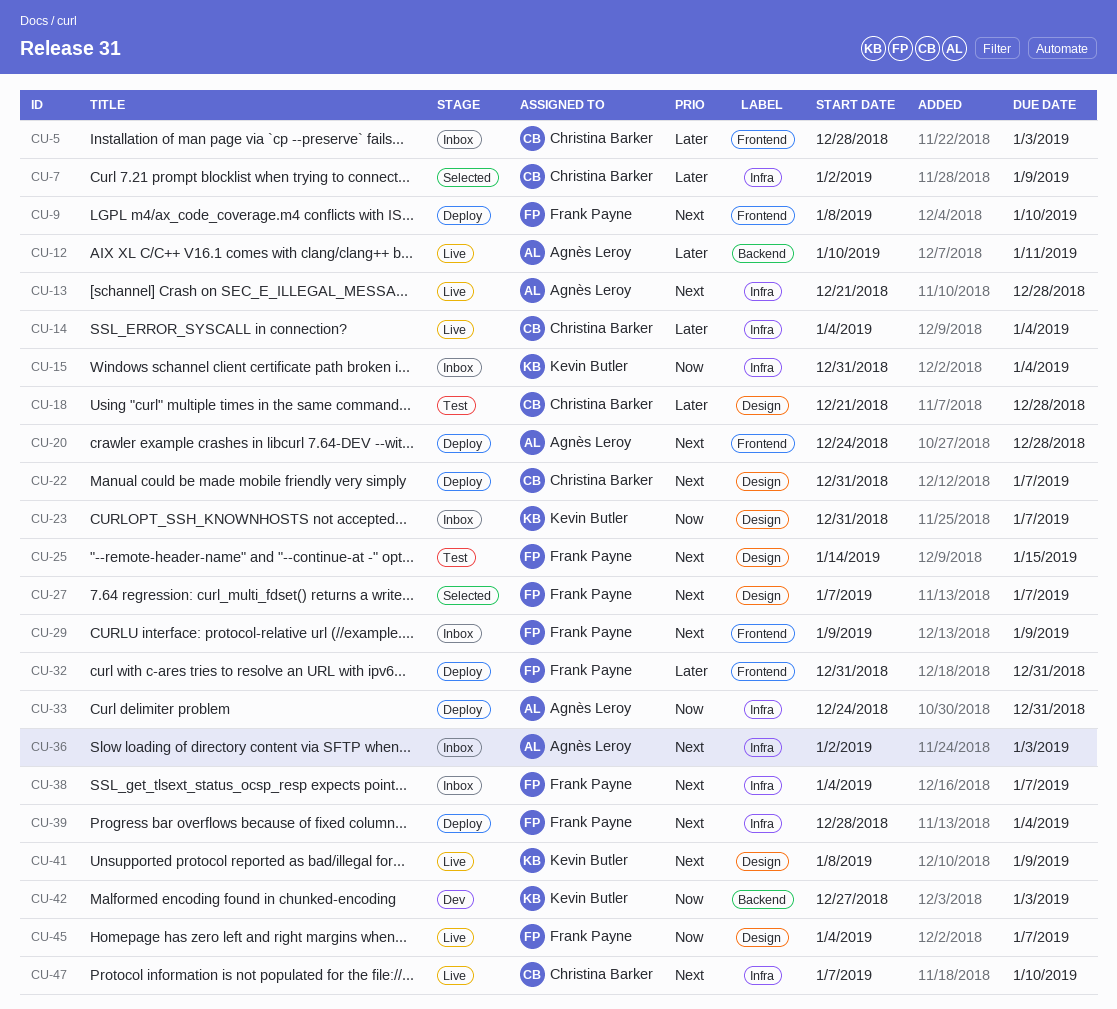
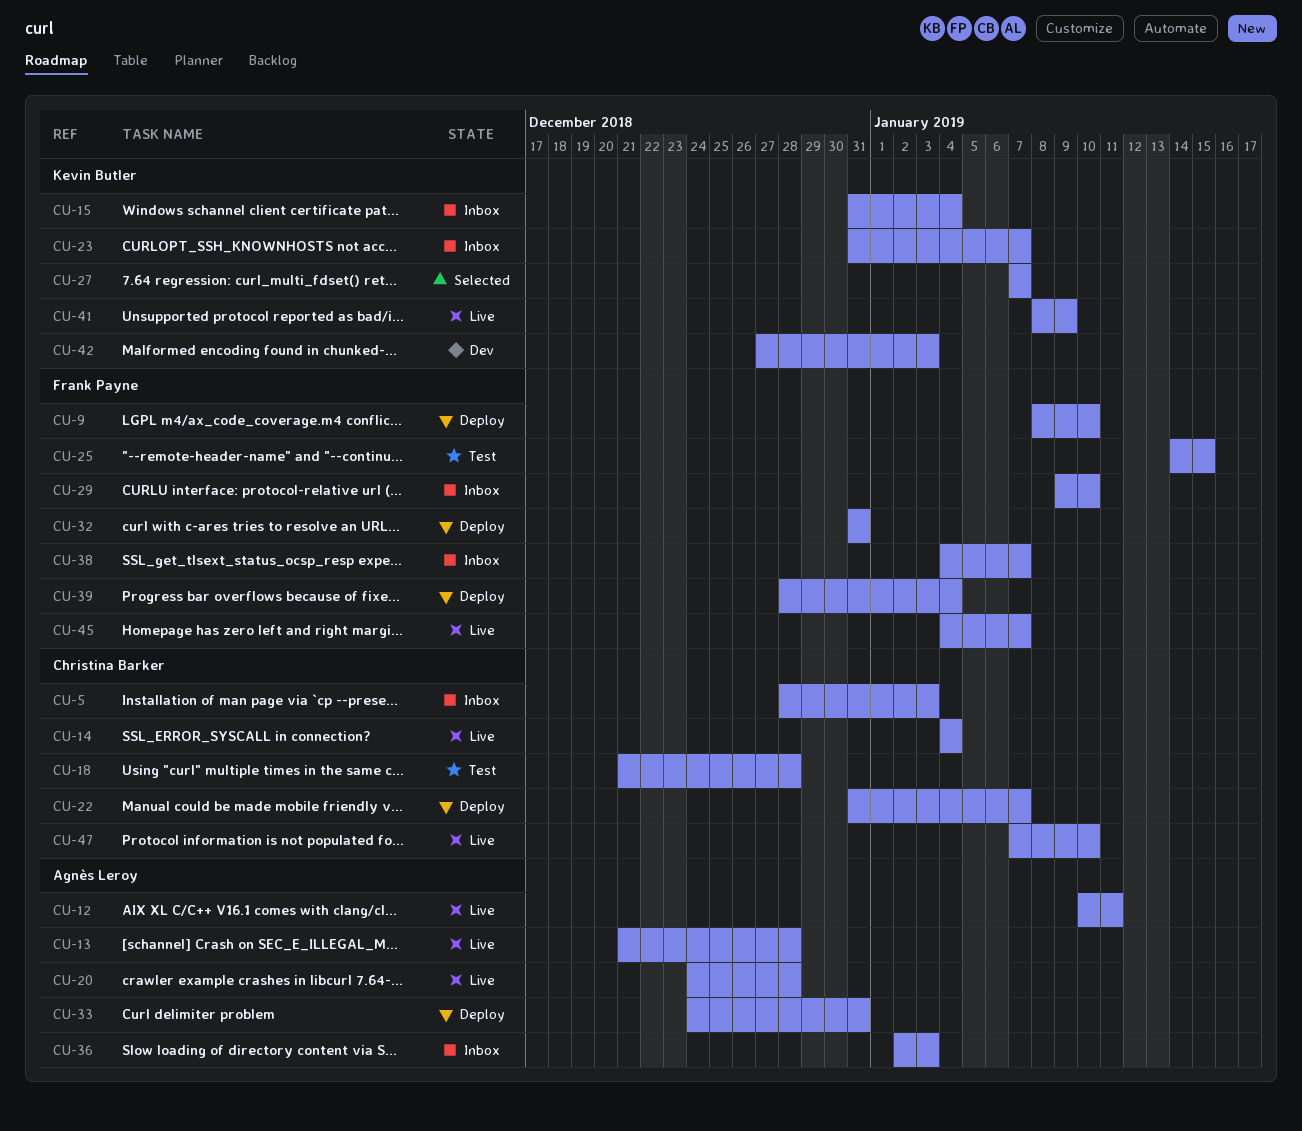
CU-7: present -> none
CU-20, status: Deploy -> Live
CU-27, owner: Frank Payne -> Kevin Butler
CU-29, due: Jan 9 -> Jan 10

